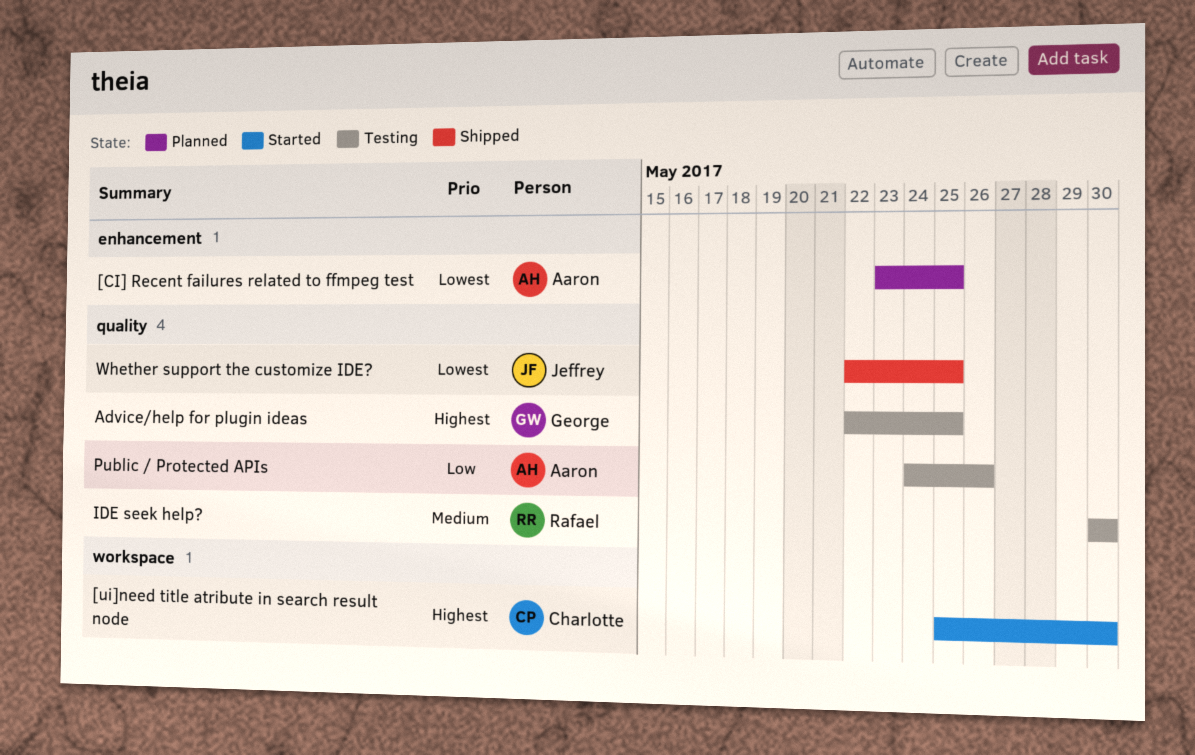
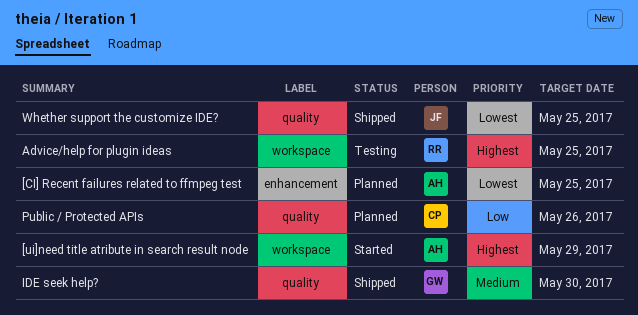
[ui]need title atribute in search result node, owner: Charlotte -> Aaron
[ui]need title atribute in search result node, due: May 30 -> May 29
Advice/help for plugin ideas, owner: George -> Rafael
Advice/help for plugin ideas, label: quality -> workspace
IDE seek help?, status: Testing -> Shipped
IDE seek help?, owner: Rafael -> George
Public / Protected APIs, status: Testing -> Planned
Public / Protected APIs, owner: Aaron -> Charlotte

